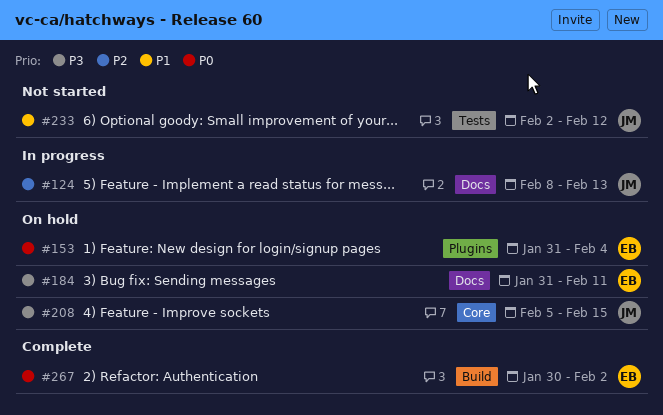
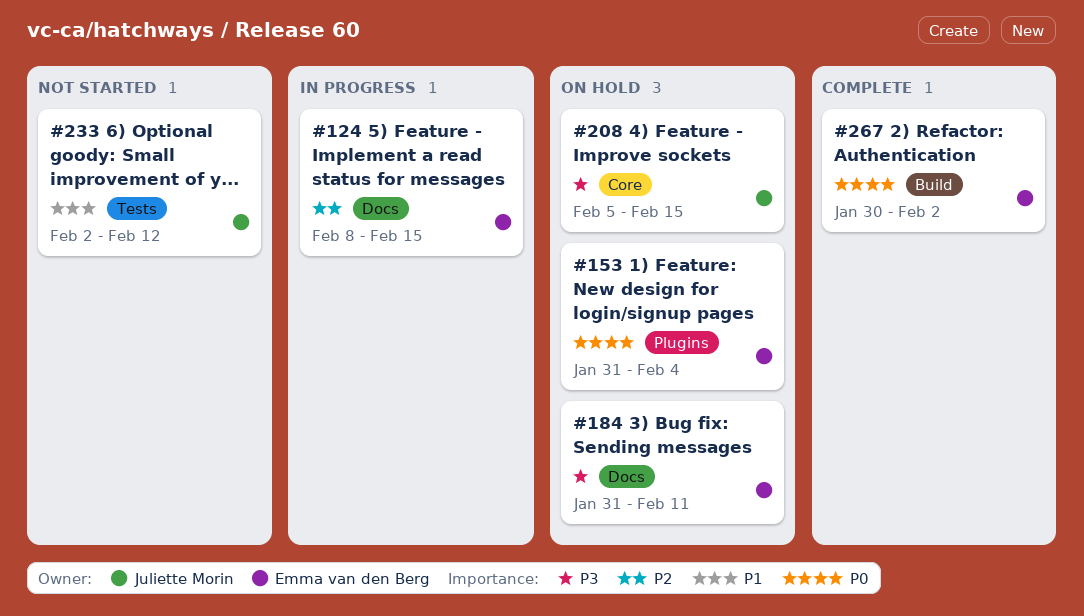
#124, owner: Juliette Morin -> Emma van den Berg
#124, due: Feb 13 -> Feb 15

